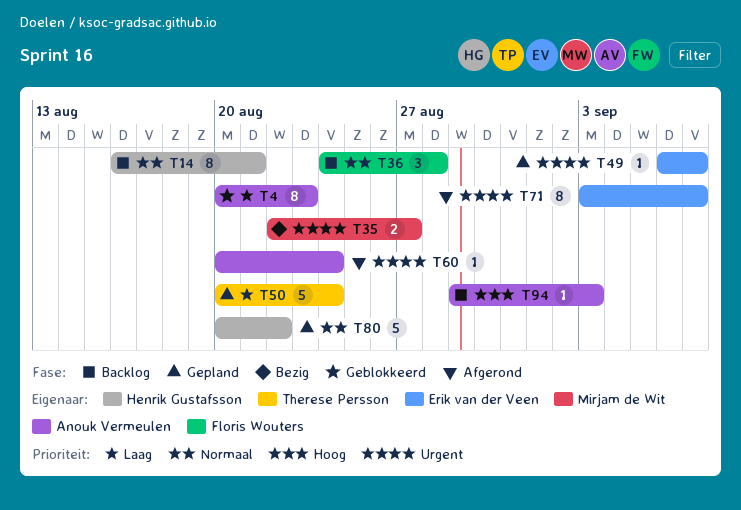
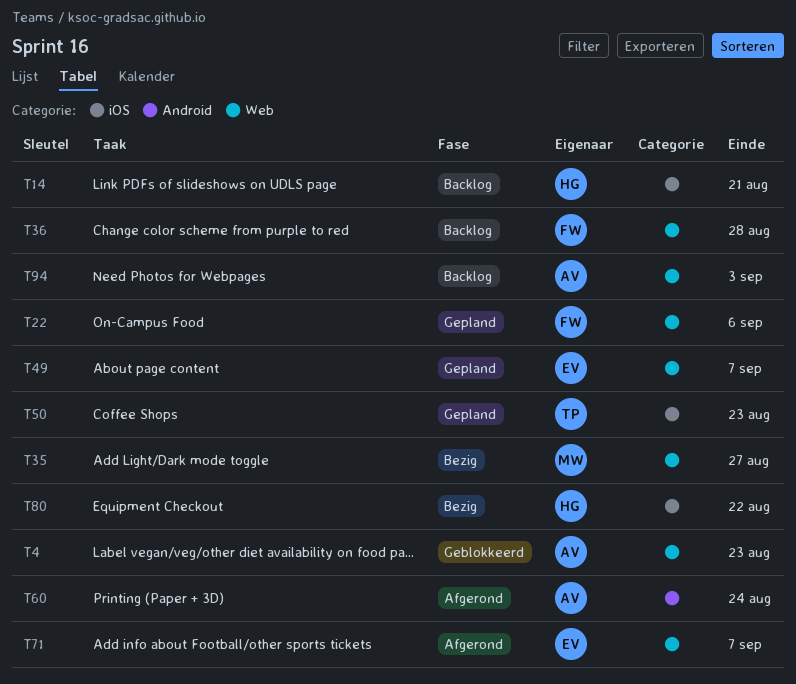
T22: none -> present
T50, due: Aug 24 -> Aug 23
T80, status: Gepland -> Bezig

